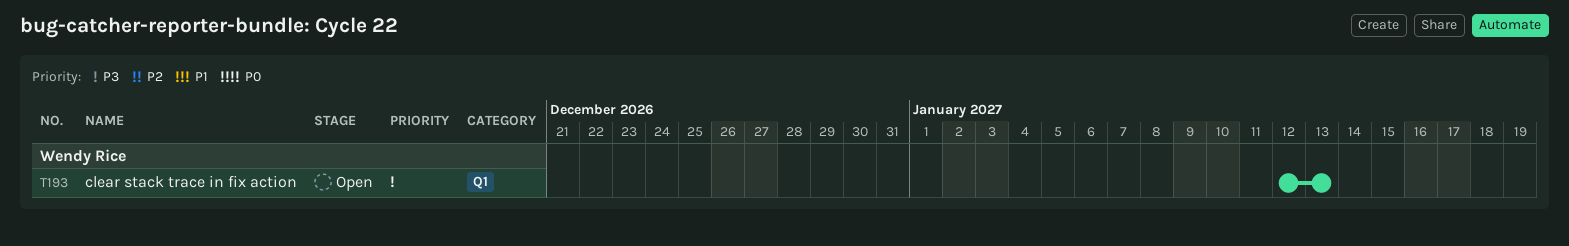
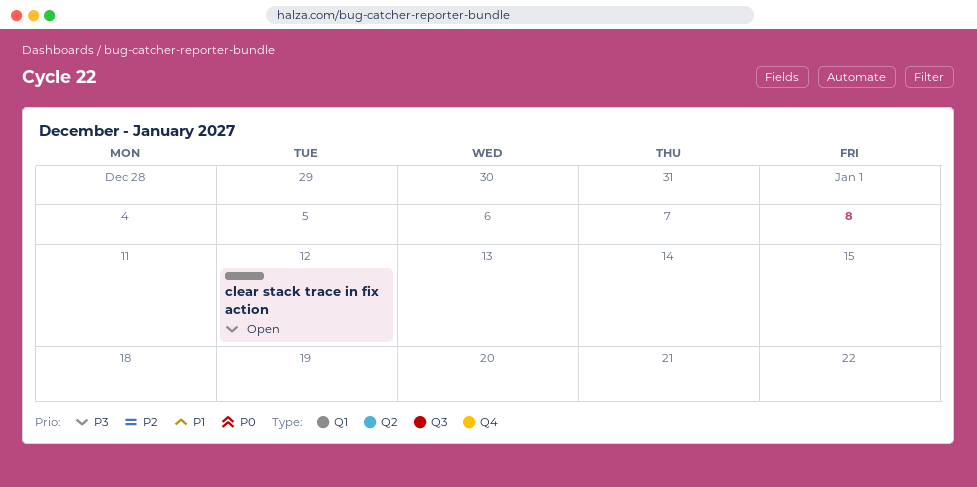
clear stack trace in fix action, due: Jan 13 -> Jan 12

